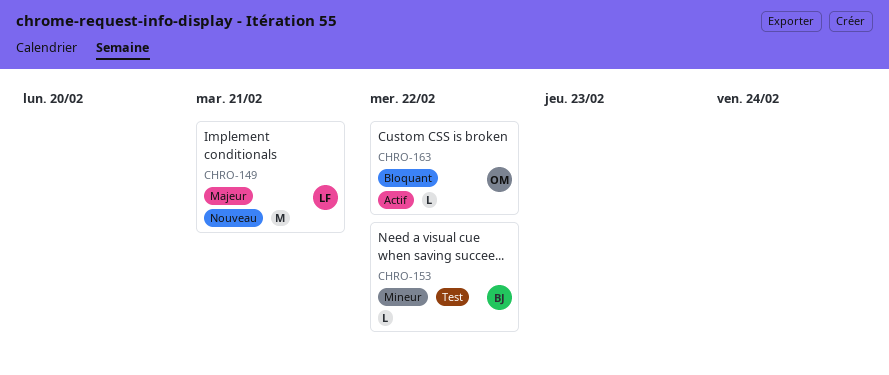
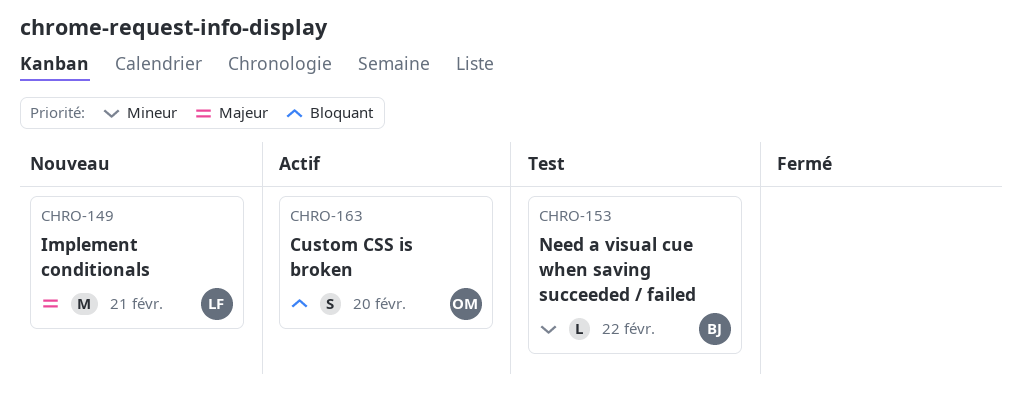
CHRO-163, estimate: L -> S
CHRO-163, due: Feb 22 -> Feb 20

